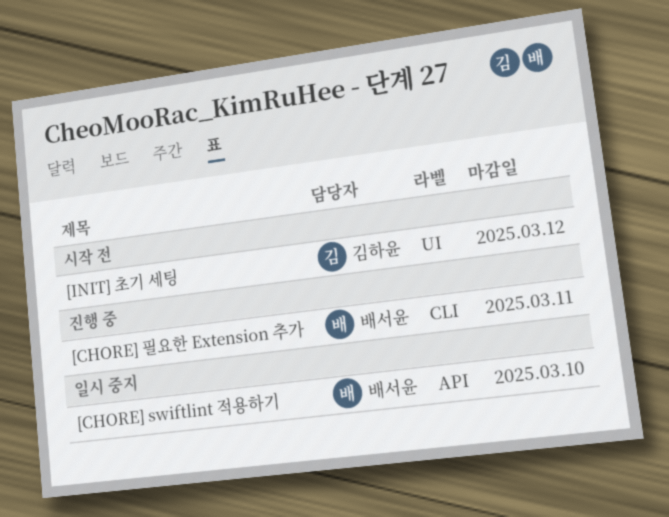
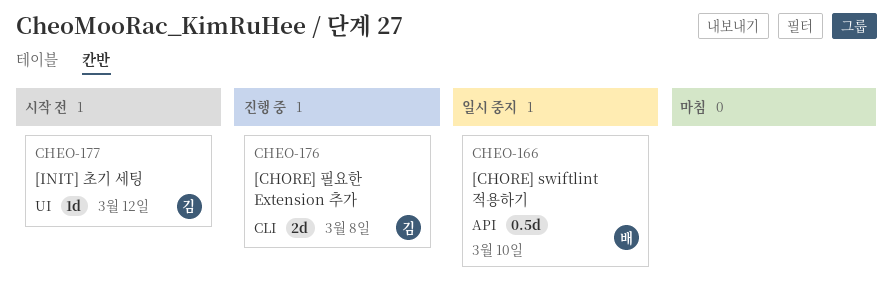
[CHORE] 필요한 Extension 추가, owner: 배서윤 -> 김하윤
[CHORE] 필요한 Extension 추가, due: Mar 11 -> Mar 8

